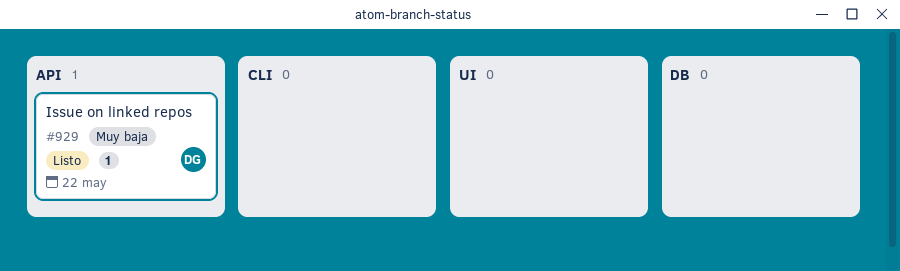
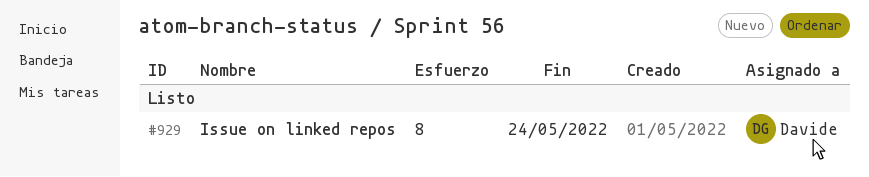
#929, estimate: 1 -> 8
#929, due: May 22 -> May 24

